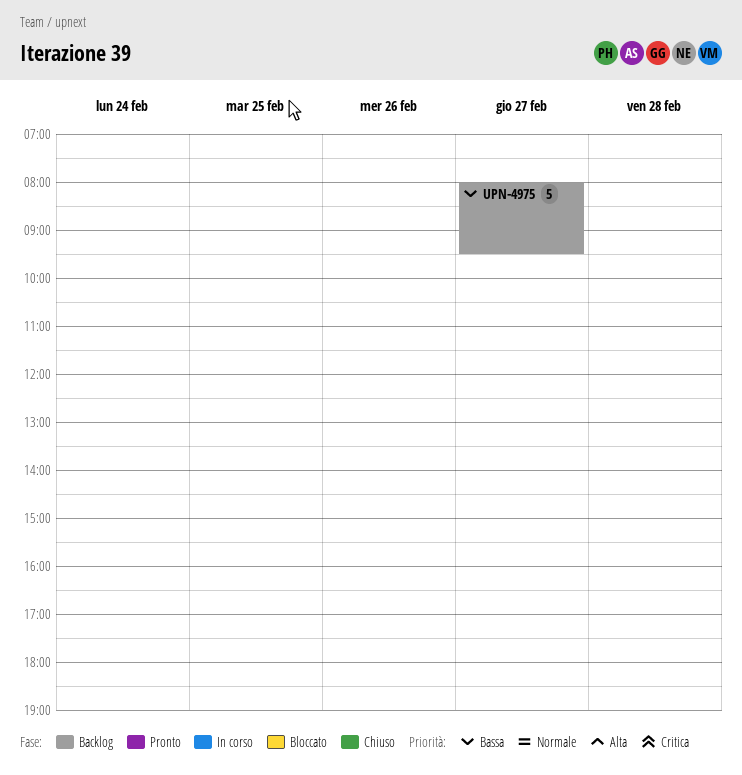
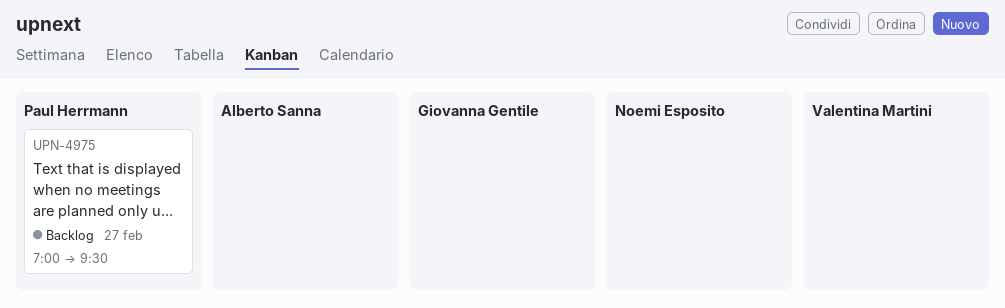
UPN-4975, begins: 08:00 -> 07:00

